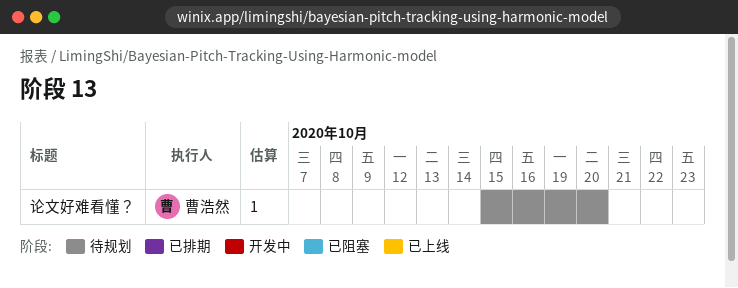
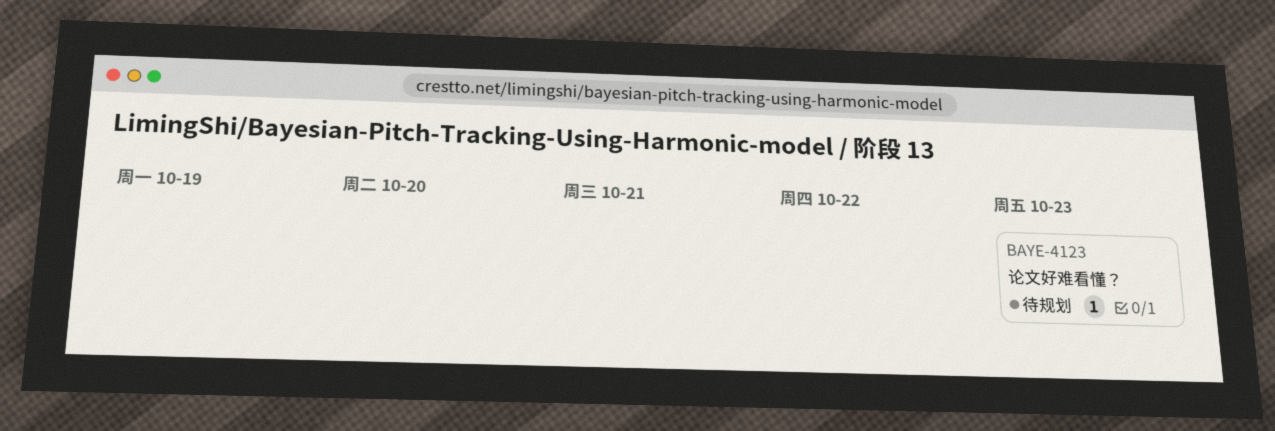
论文好难看懂？, due: Oct 20 -> Oct 23

